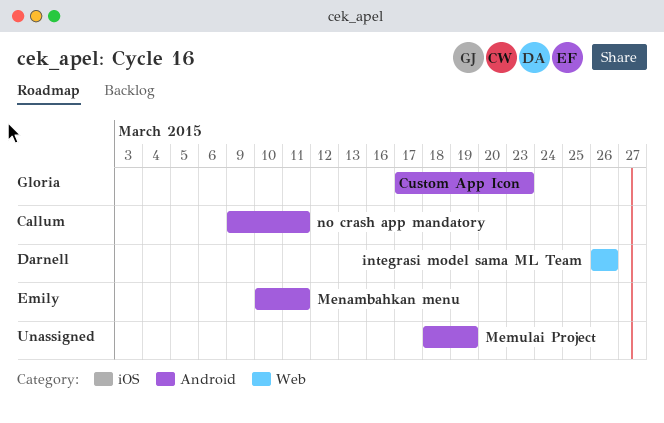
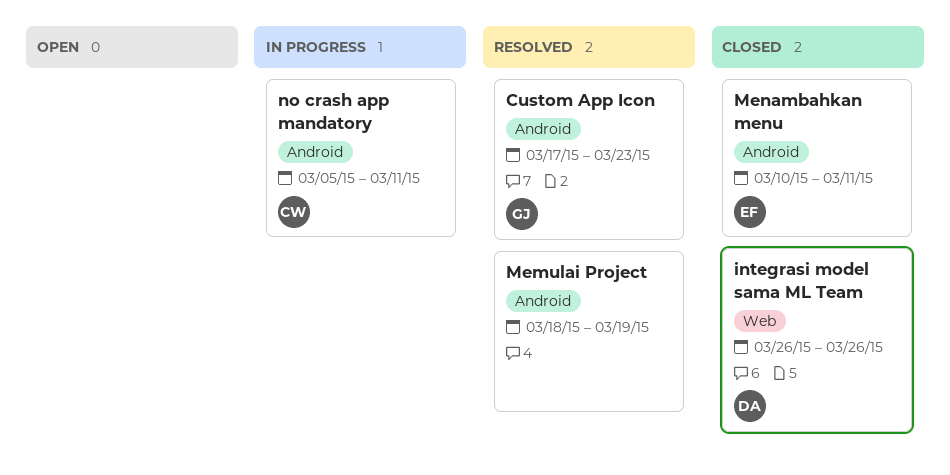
no crash app mandatory, start: Mar 9 -> Mar 5

